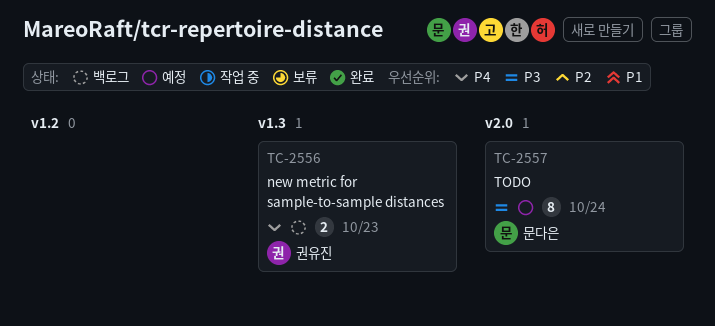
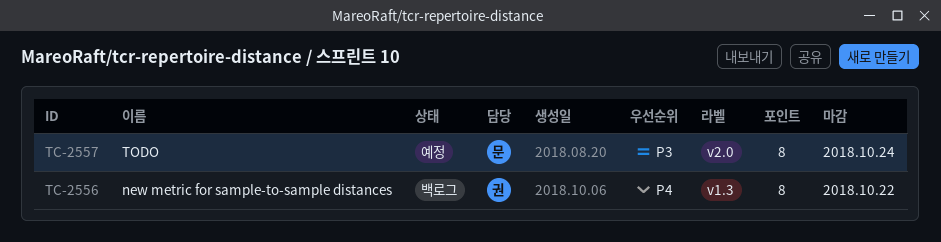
TC-2556, estimate: 2 -> 8
TC-2556, due: Oct 23 -> Oct 22

